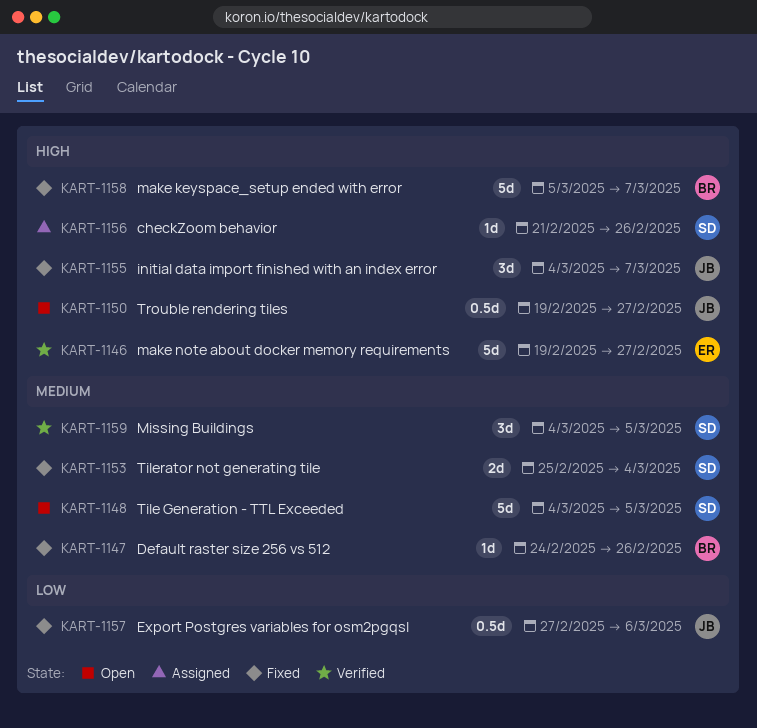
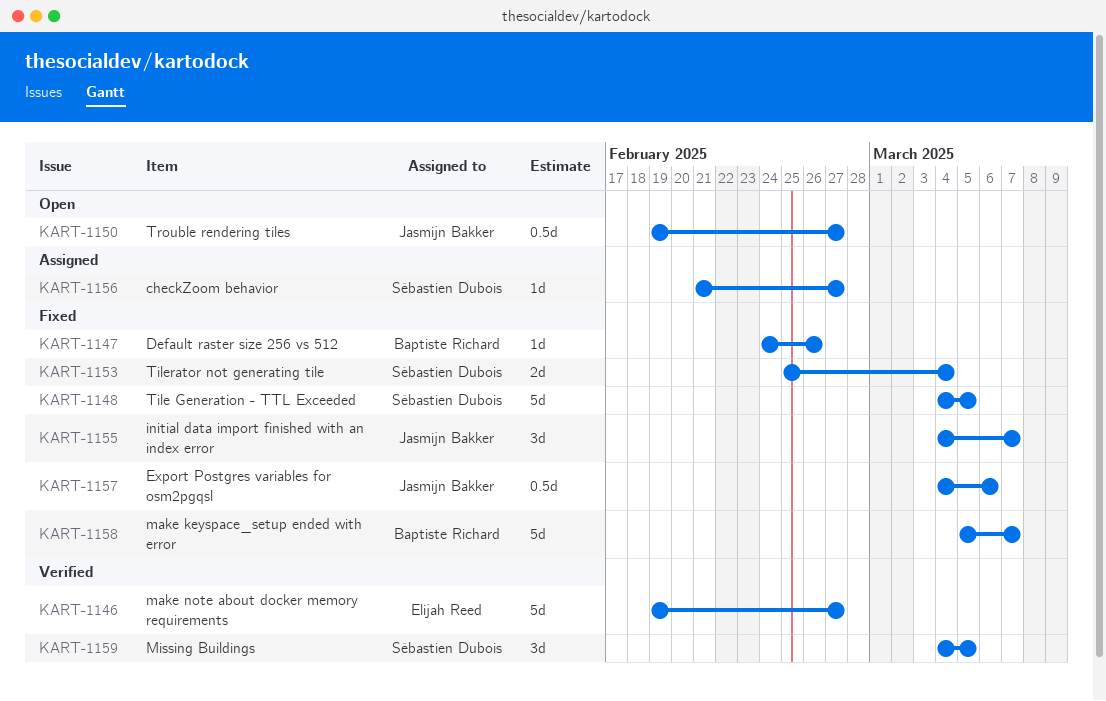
KART-1148, status: Open -> Fixed
KART-1156, due: Feb 26 -> Feb 27
KART-1157, start: Feb 27 -> Mar 4

